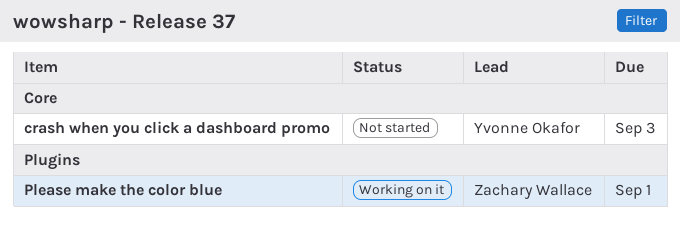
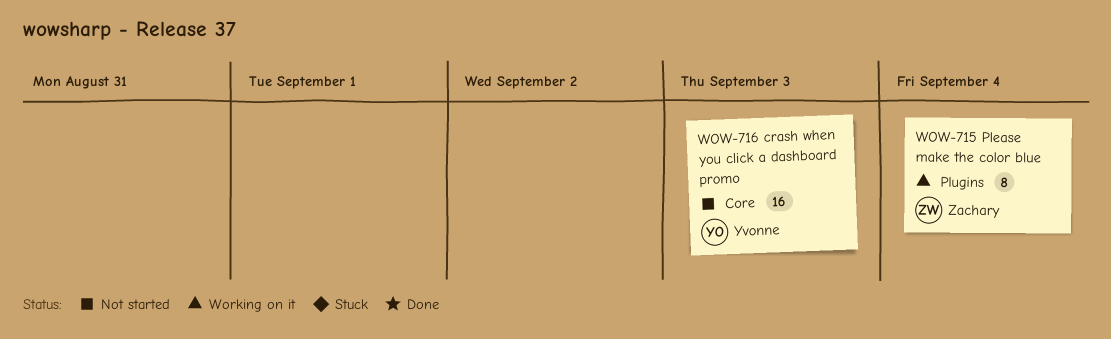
Please make the color blue, due: Sep 1 -> Sep 4

